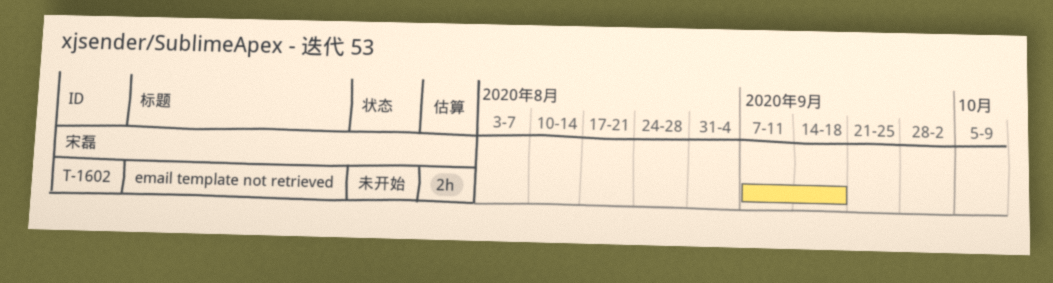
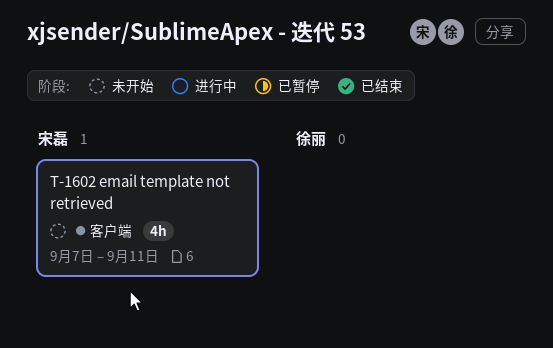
T-1602, estimate: 2h -> 4h
T-1602, due: Sep 18 -> Sep 11

